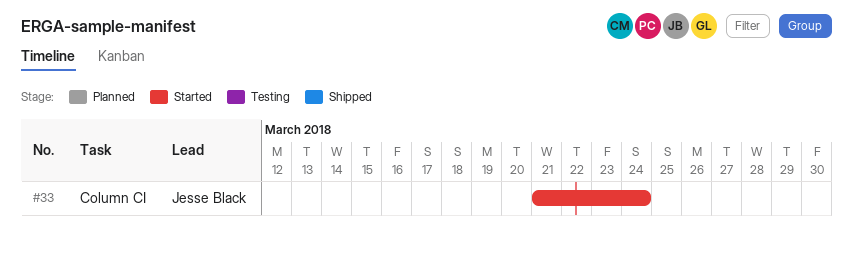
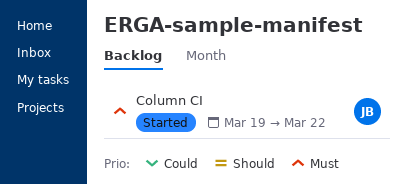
Column CI, start: Mar 21 -> Mar 19
Column CI, due: Mar 24 -> Mar 22

